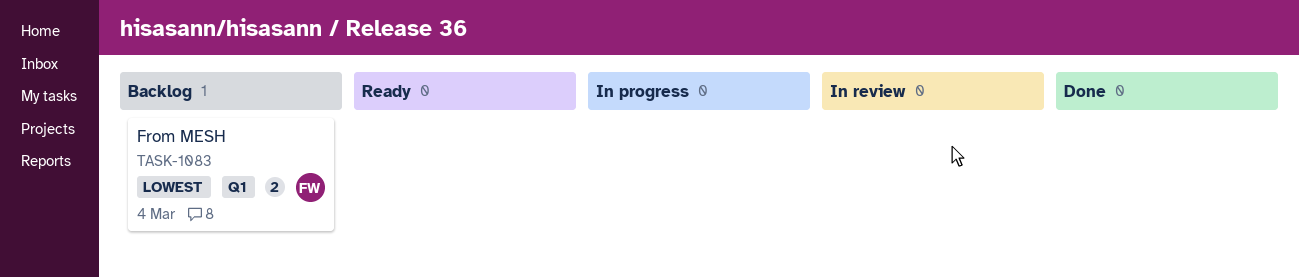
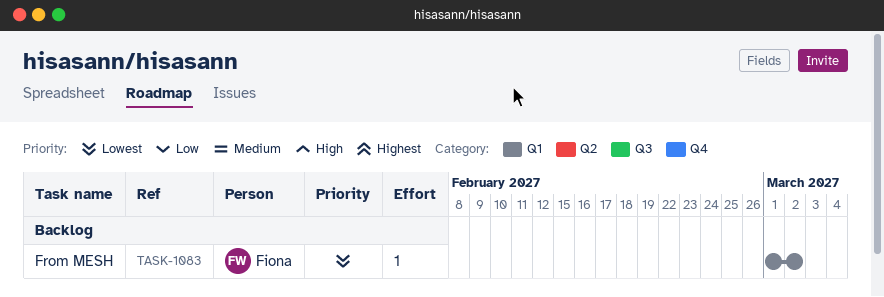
TASK-1083, estimate: 2 -> 1
TASK-1083, due: Mar 4 -> Mar 2

